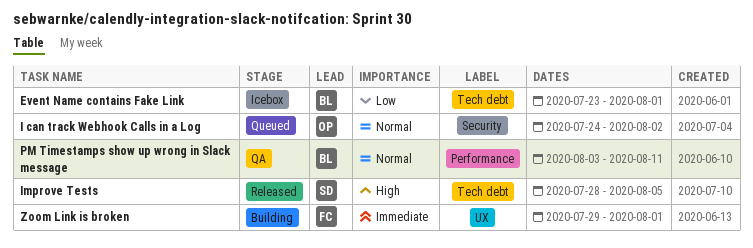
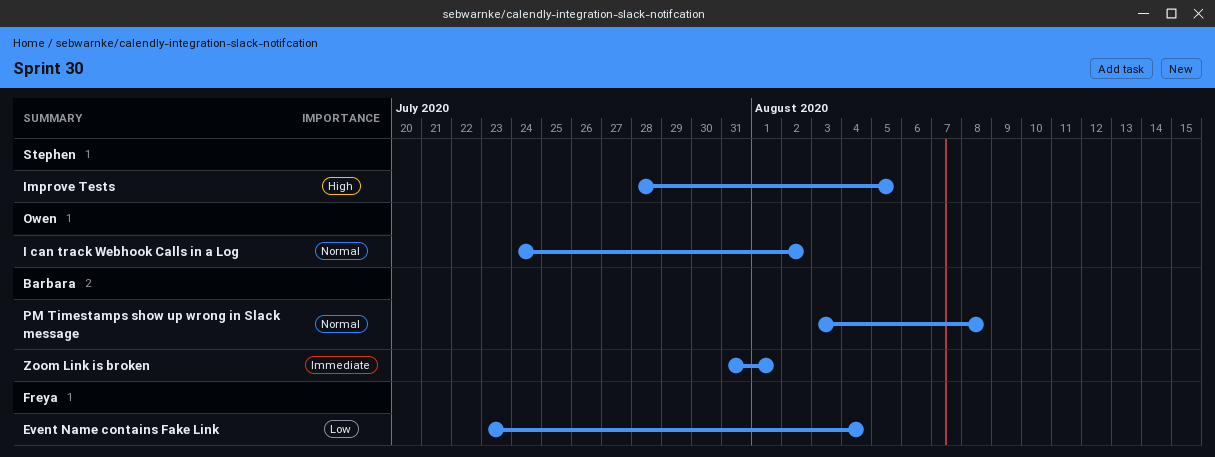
Event Name contains Fake Link, owner: Barbara -> Freya
Event Name contains Fake Link, due: Aug 1 -> Aug 4
PM Timestamps show up wrong in Slack message, due: Aug 11 -> Aug 8
Zoom Link is broken, owner: Freya -> Barbara
Zoom Link is broken, start: Jul 29 -> Jul 31

